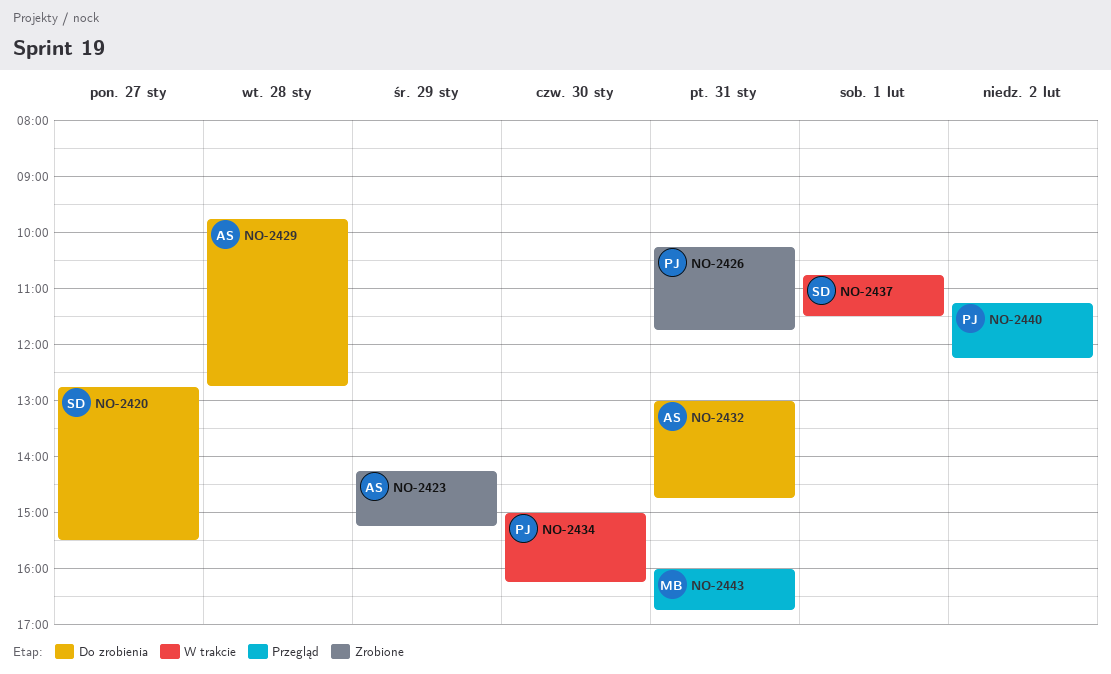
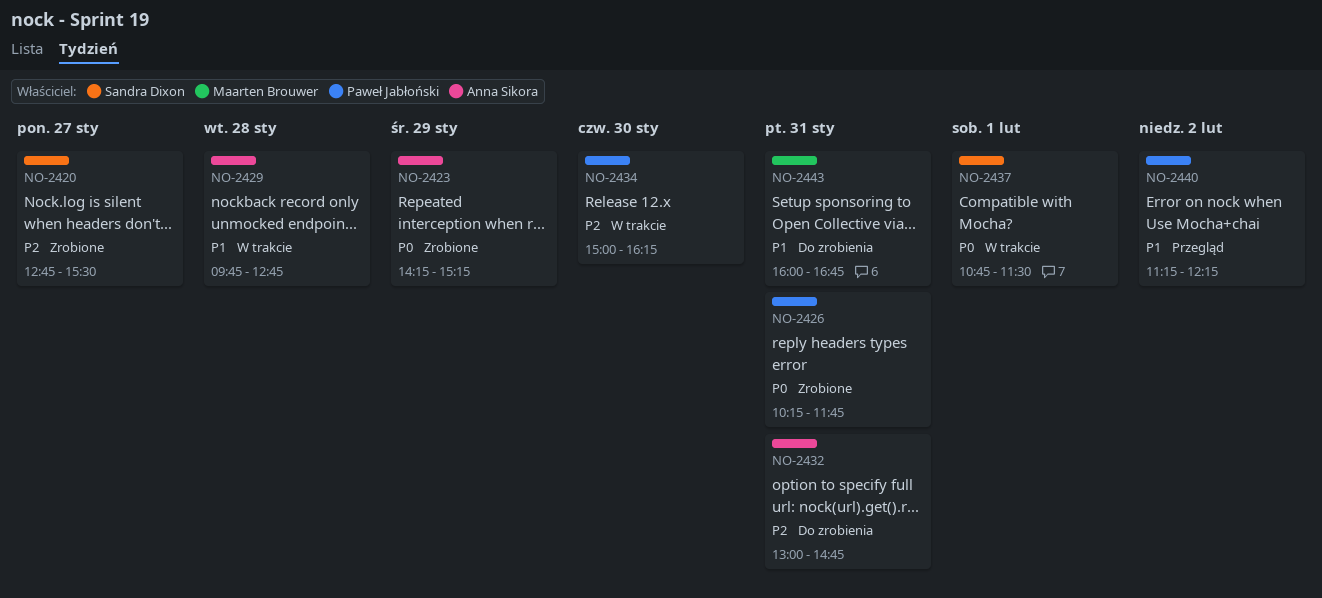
NO-2420, status: Do zrobienia -> Zrobione
NO-2429, status: Do zrobienia -> W trakcie
NO-2443, status: Przegląd -> Do zrobienia

